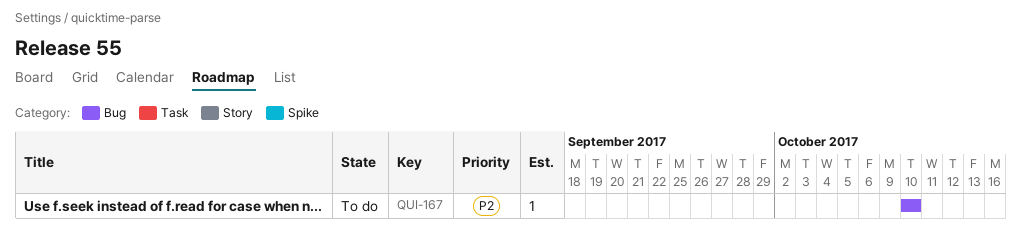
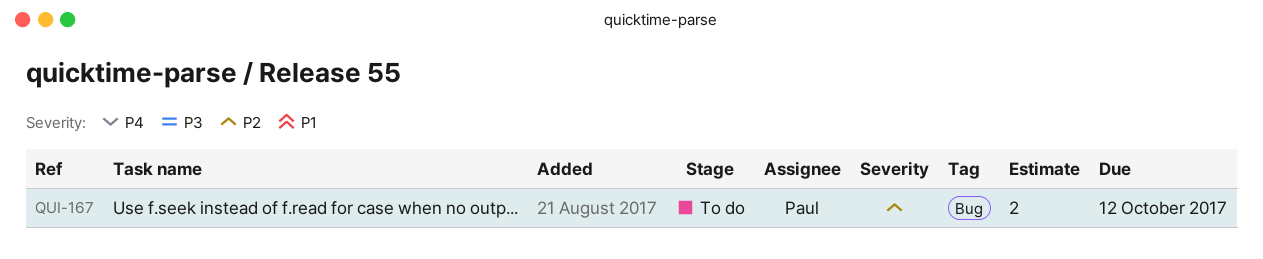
QUI-167, estimate: 1 -> 2
QUI-167, due: Oct 10 -> Oct 12

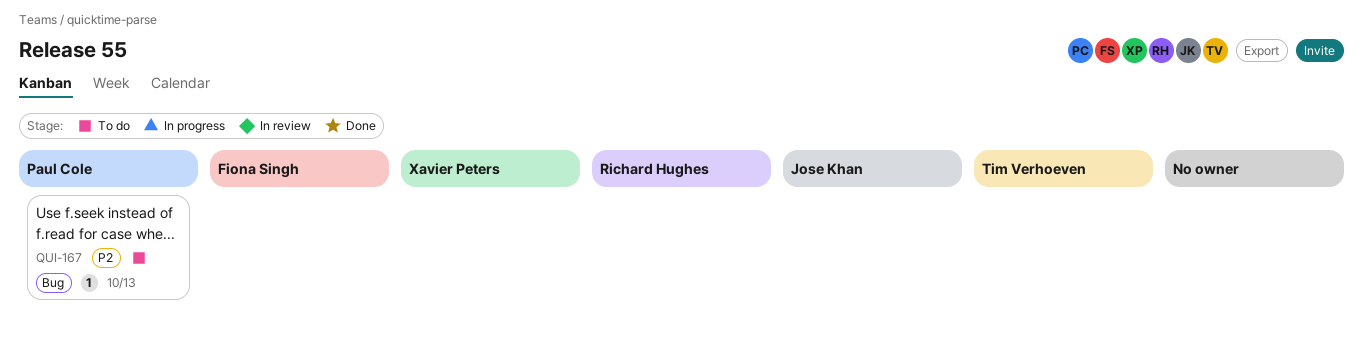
QUI-167, estimate: 2 -> 1
QUI-167, due: Oct 12 -> Oct 13

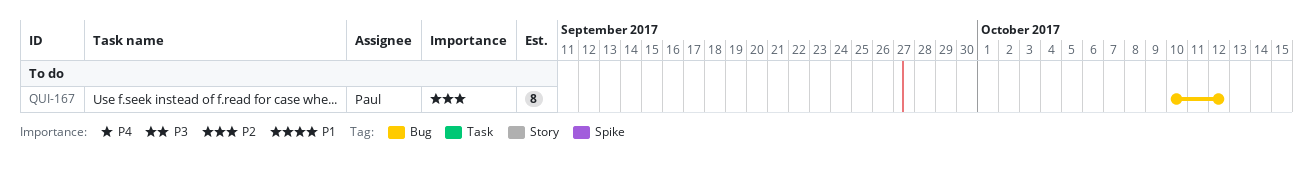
QUI-167, estimate: 1 -> 8
QUI-167, due: Oct 13 -> Oct 12

